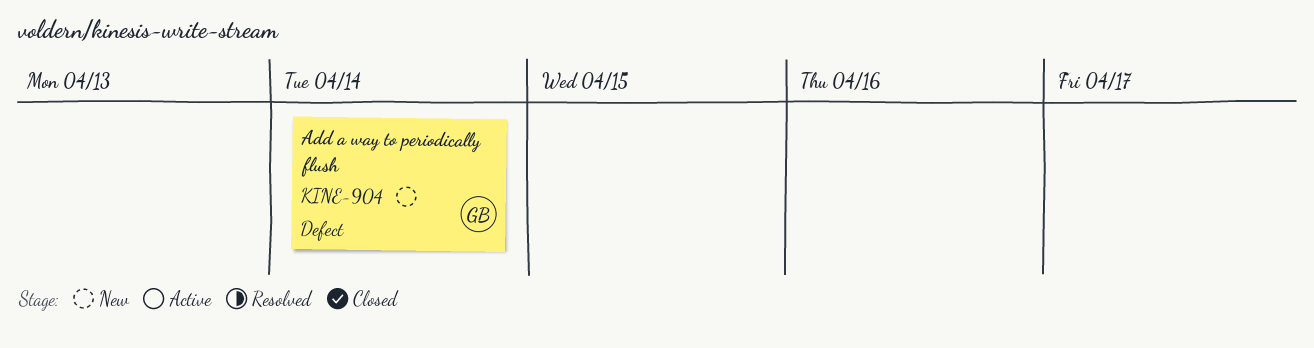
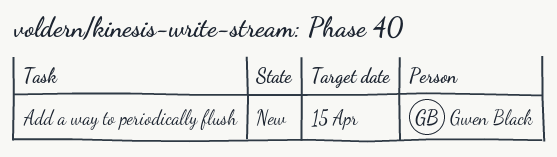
Add a way to periodically flush, due: Apr 14 -> Apr 15

